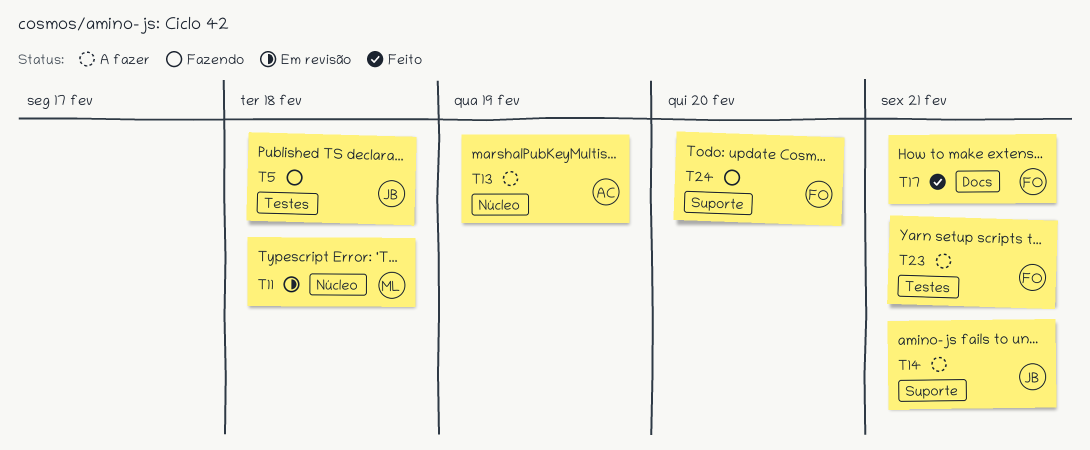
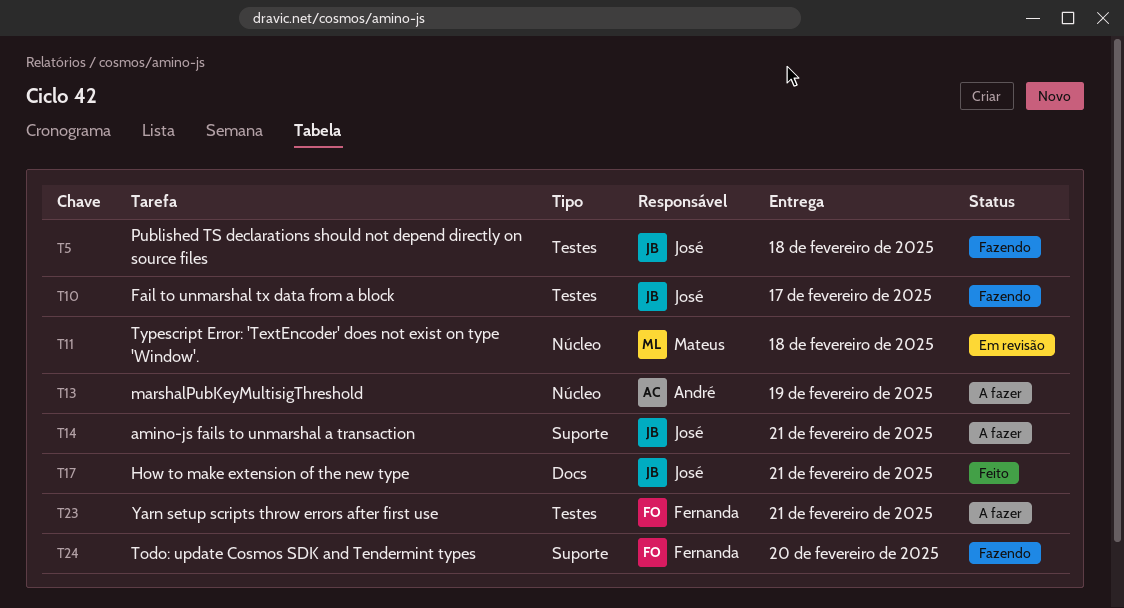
T10: none -> present
T17, owner: Fernanda -> José

